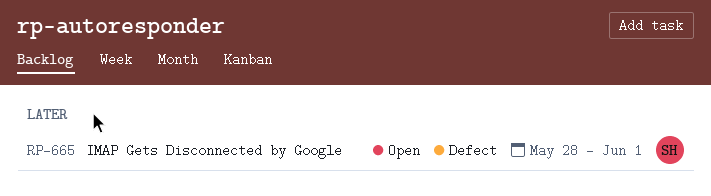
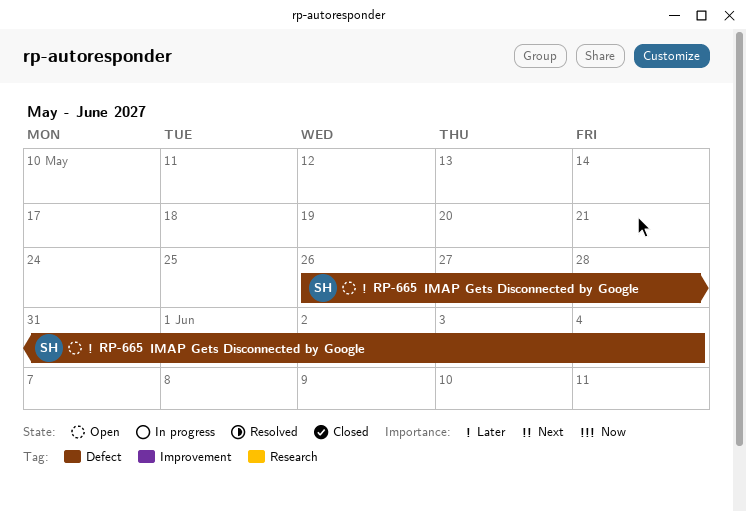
RP-665, start: May 28 -> May 26
RP-665, due: Jun 1 -> Jun 4

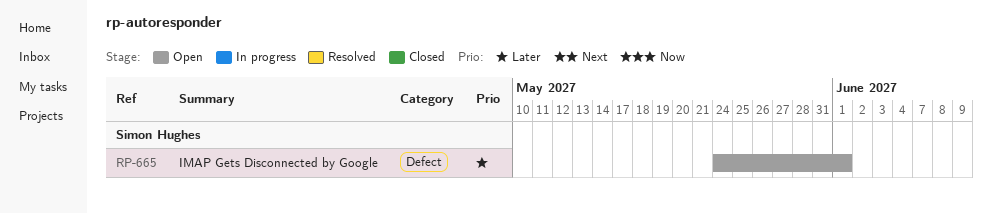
RP-665, start: May 26 -> May 24
RP-665, due: Jun 4 -> Jun 1

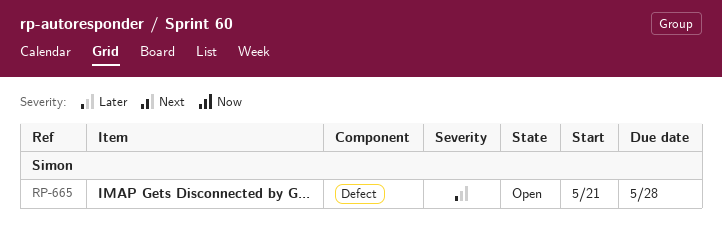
RP-665, start: May 24 -> May 21
RP-665, due: Jun 1 -> May 28

